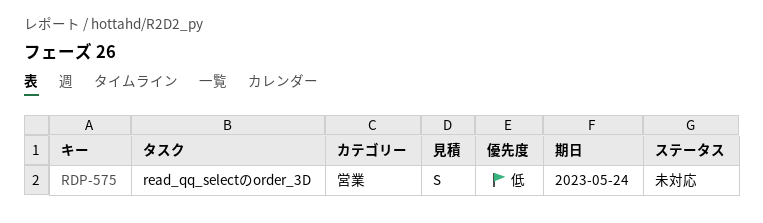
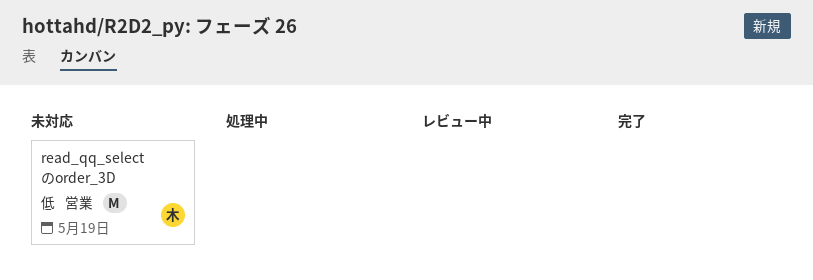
read_qq_selectのorder_3D, estimate: S -> M
read_qq_selectのorder_3D, due: May 24 -> May 19

